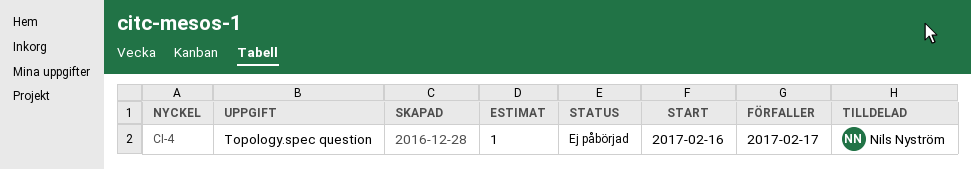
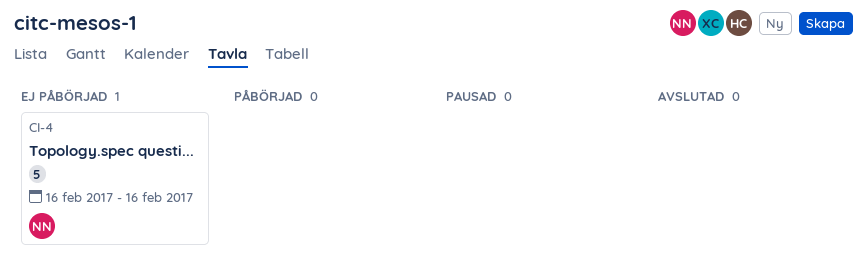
CI-4, estimate: 1 -> 5
CI-4, due: Feb 17 -> Feb 16

